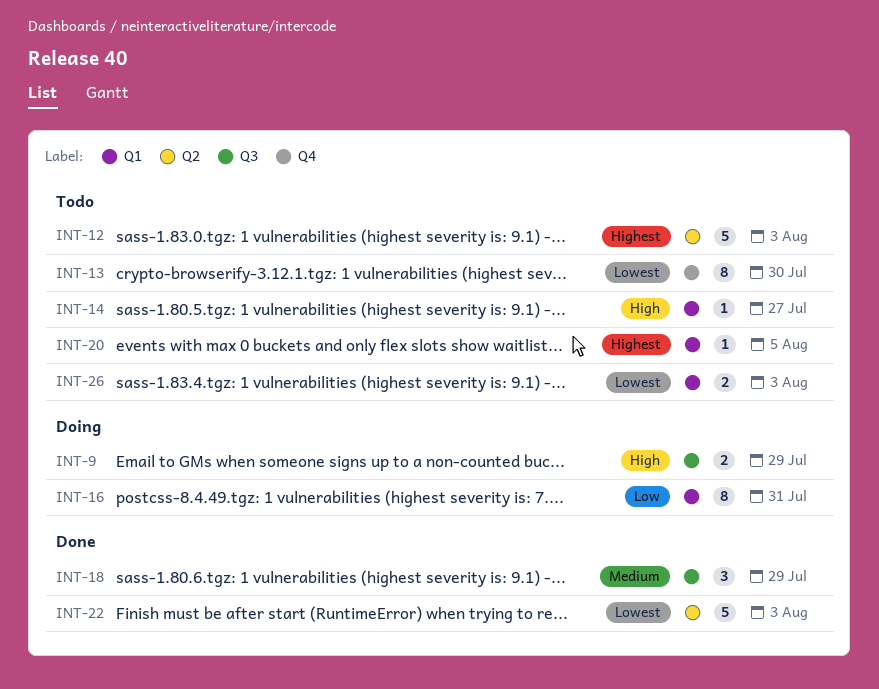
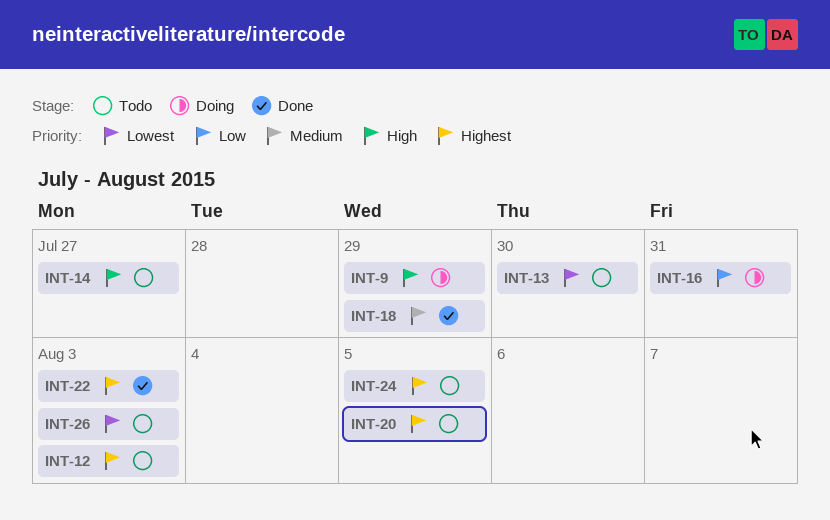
INT-22, priority: Lowest -> Highest
INT-24: none -> present

